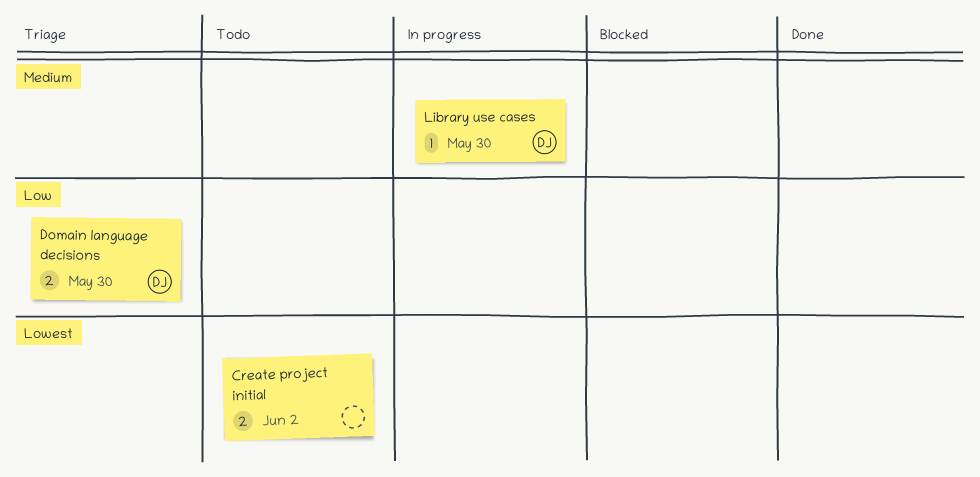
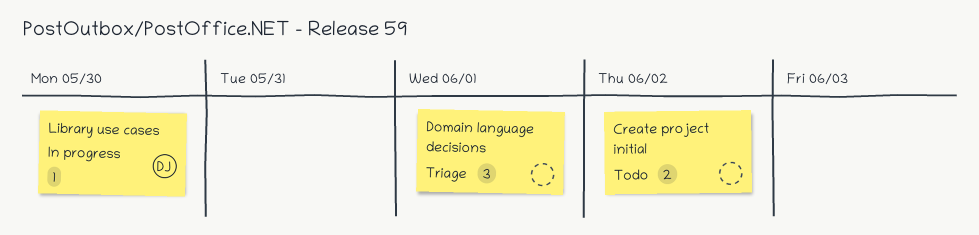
Domain language decisions, owner: DJ -> none
Domain language decisions, estimate: 2 -> 3
Domain language decisions, due: May 30 -> Jun 1

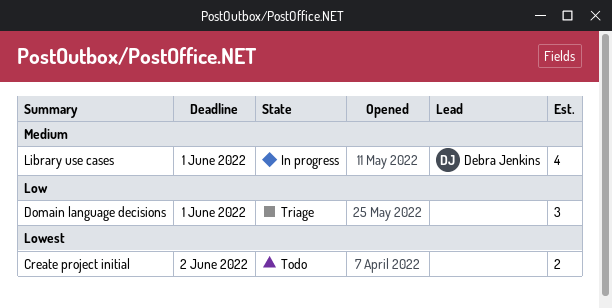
Library use cases, estimate: 1 -> 4
Library use cases, due: May 30 -> Jun 1

